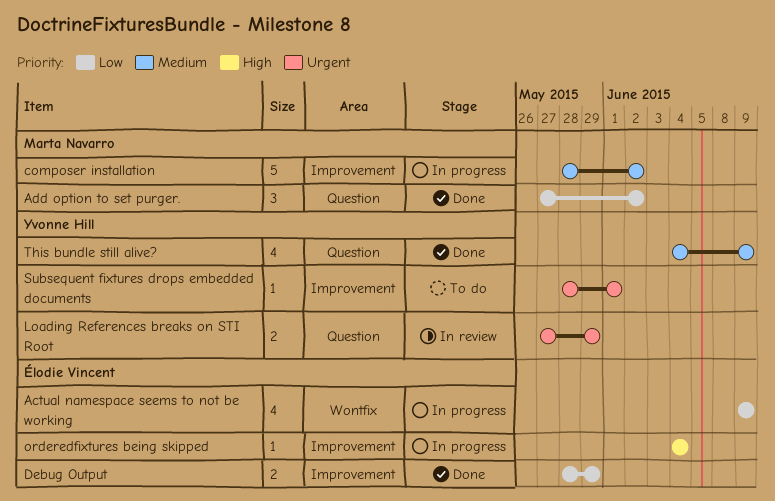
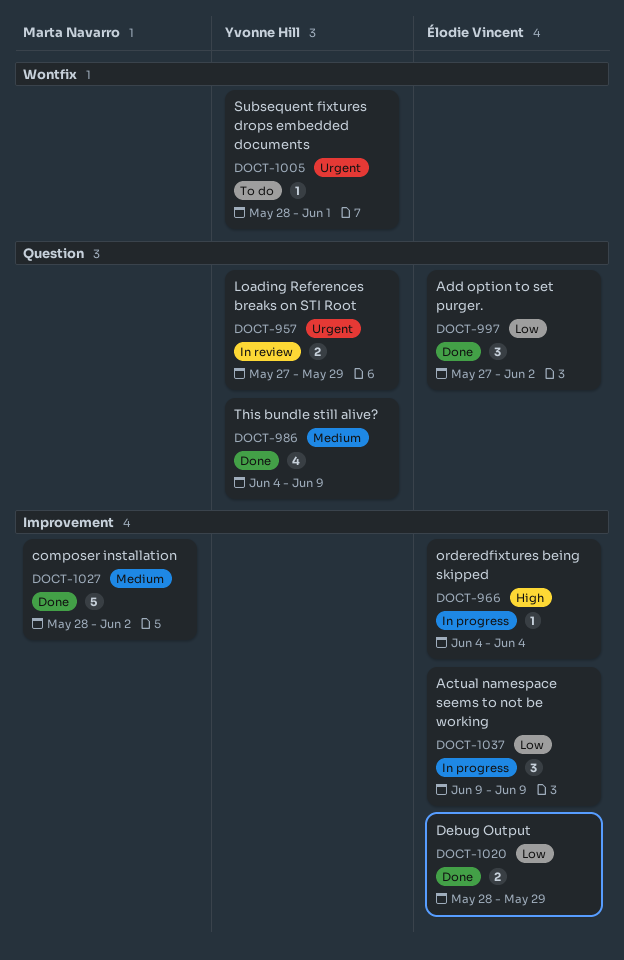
Actual namespace seems to not be working, label: Wontfix -> Improvement
Actual namespace seems to not be working, estimate: 4 -> 3
Add option to set purger., owner: Marta Navarro -> Élodie Vincent
composer installation, status: In progress -> Done
Subsequent fixtures drops embedded documents, label: Improvement -> Wontfix

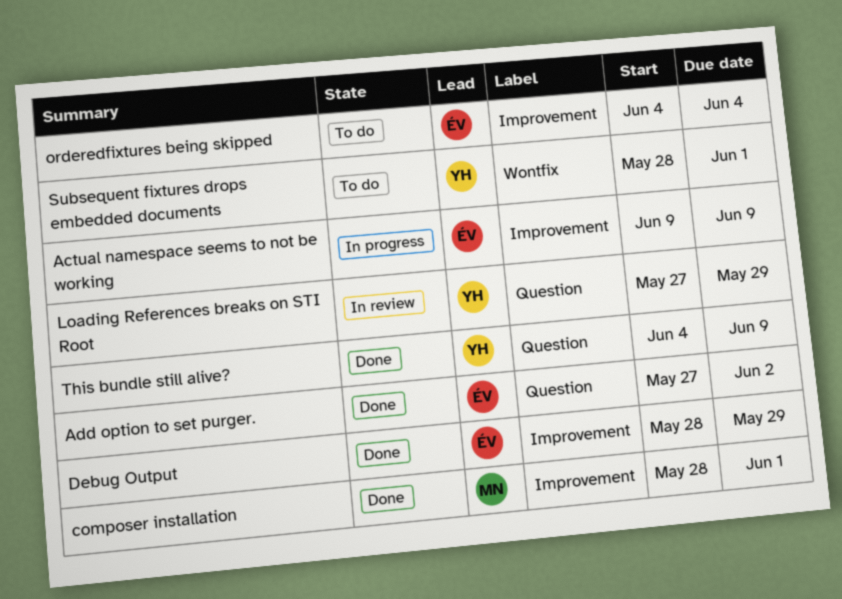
composer installation, due: Jun 2 -> Jun 1
orderedfixtures being skipped, status: In progress -> To do

